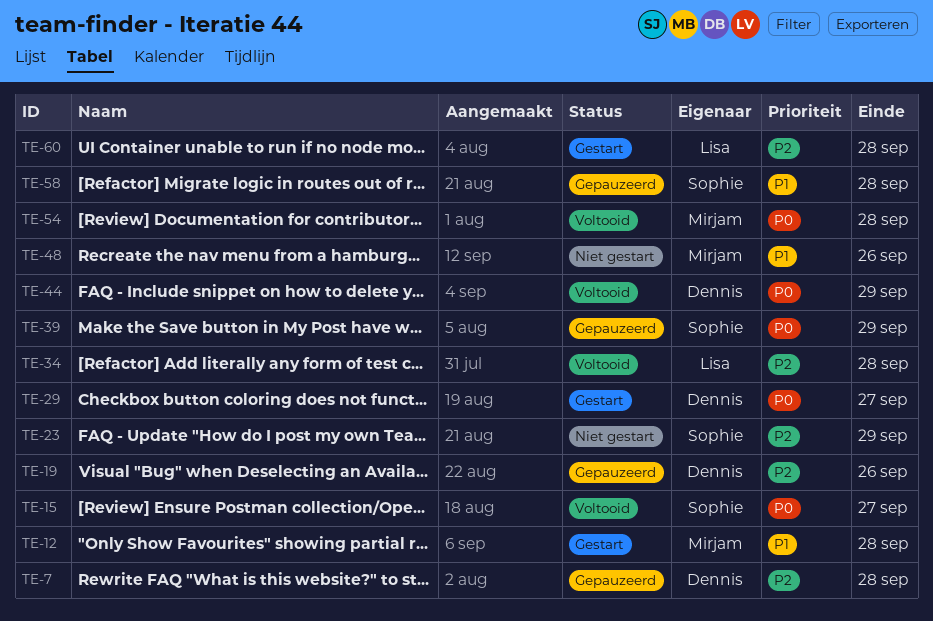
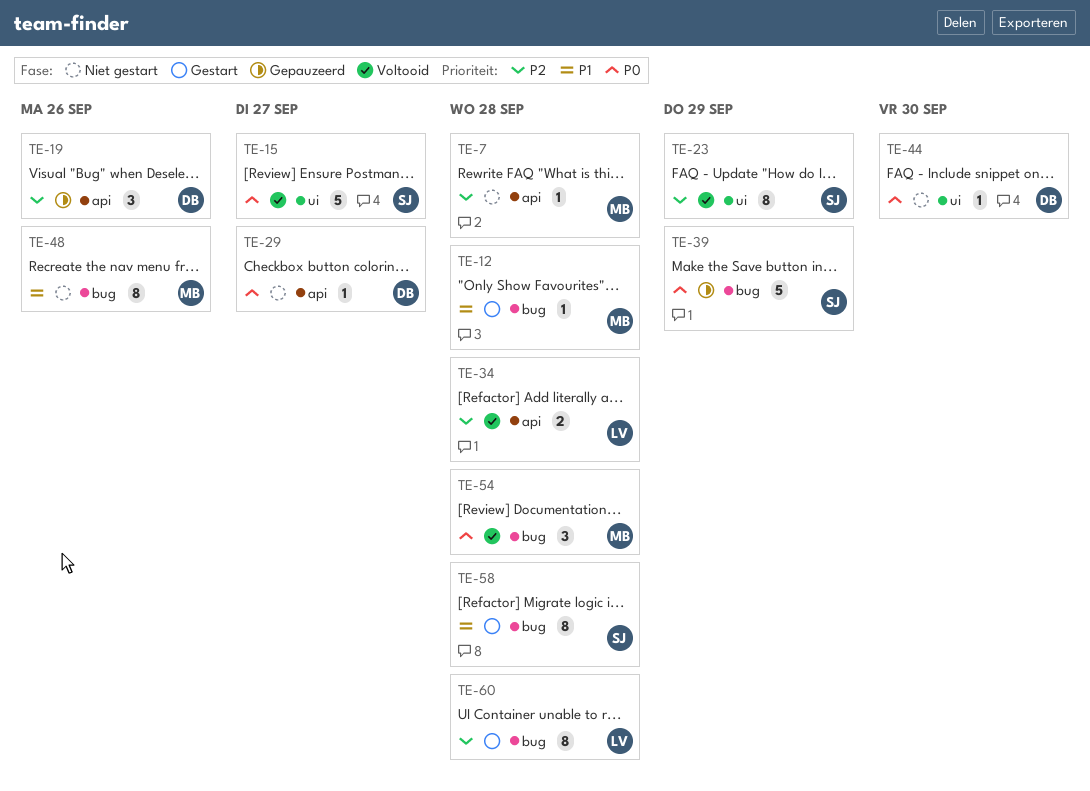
TE-7, status: Gepauzeerd -> Niet gestart
TE-7, owner: Dennis -> Mirjam
TE-23, status: Niet gestart -> Voltooid
TE-29, status: Gestart -> Niet gestart
TE-44, status: Voltooid -> Niet gestart
TE-44, due: Sep 29 -> Sep 30
TE-58, status: Gepauzeerd -> Gestart

